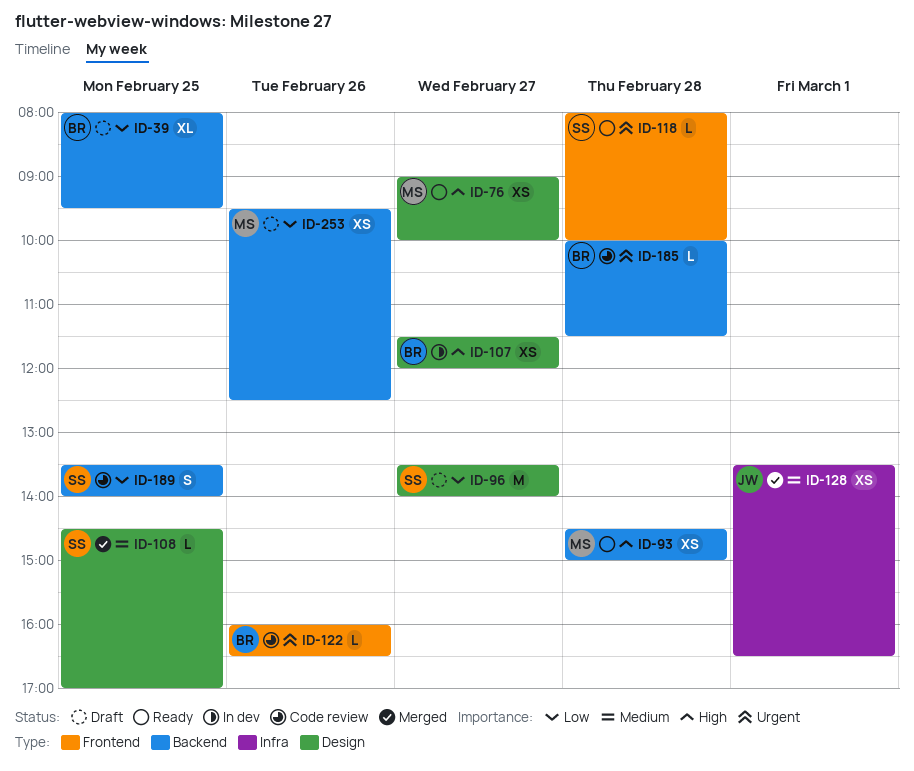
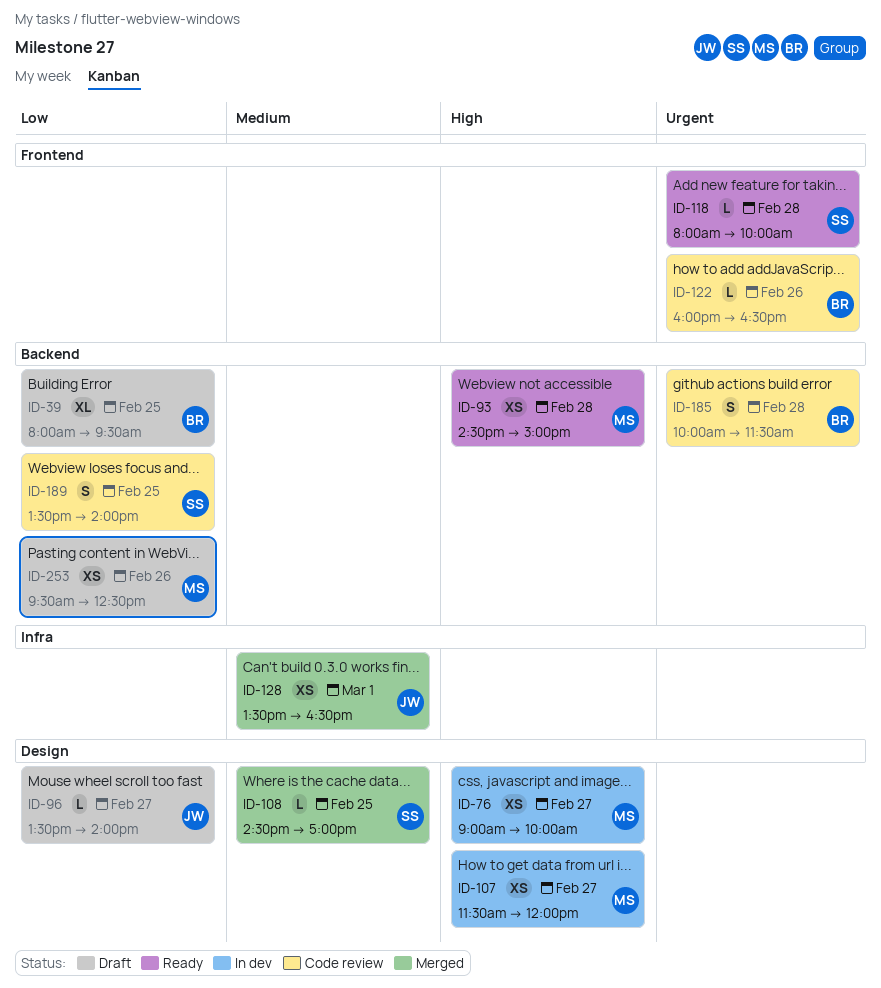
ID-76, status: Ready -> In dev
ID-96, owner: SS -> JW
ID-96, estimate: M -> L
ID-107, owner: BR -> MS
ID-185, estimate: L -> S

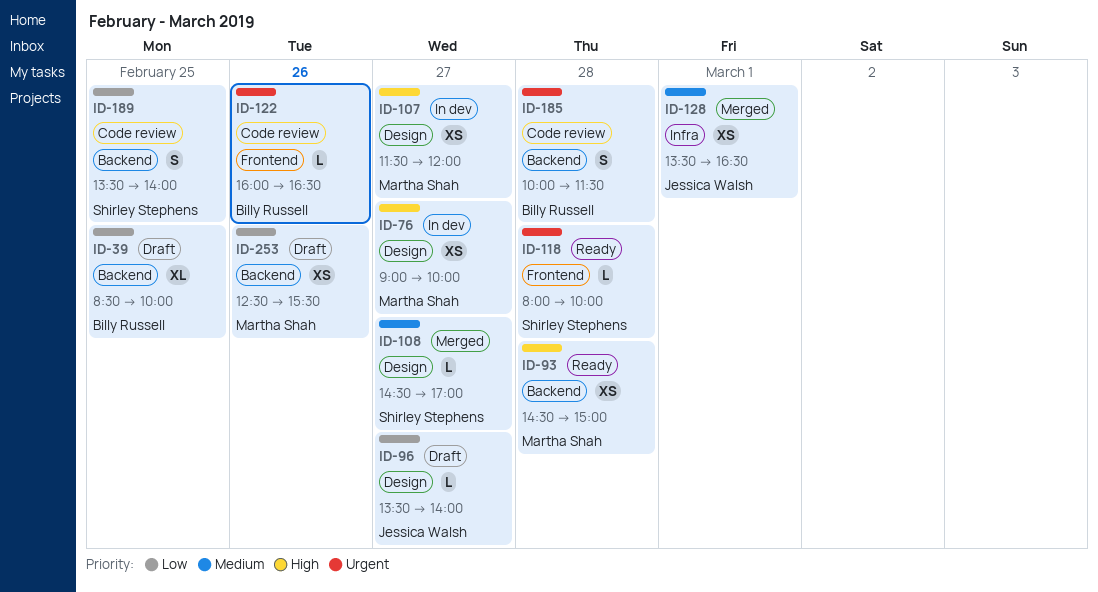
ID-39, begins: 08:00 -> 08:30
ID-39, ends: 09:30 -> 10:00
ID-108, day: Feb 25 -> Feb 27
ID-253, begins: 09:30 -> 12:30
ID-253, ends: 12:30 -> 15:30

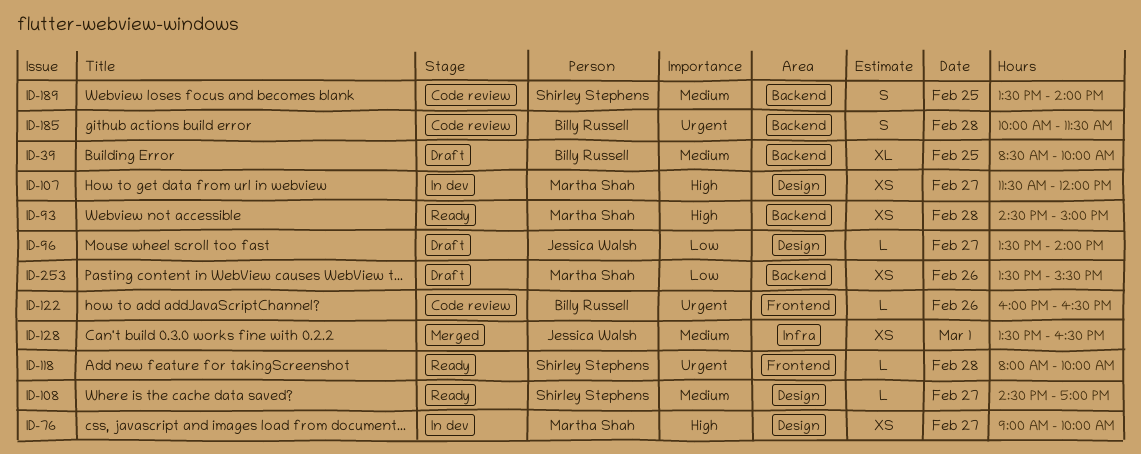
ID-39, priority: Low -> Medium
ID-108, status: Merged -> Ready
ID-189, priority: Low -> Medium
ID-253, begins: 12:30 -> 13:30

